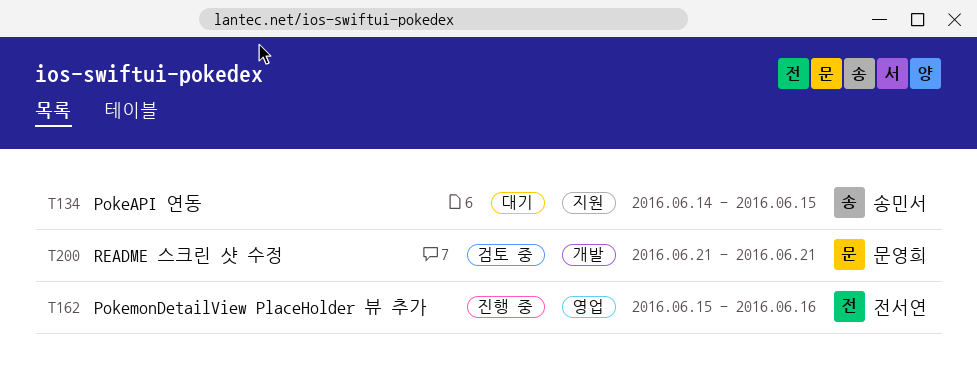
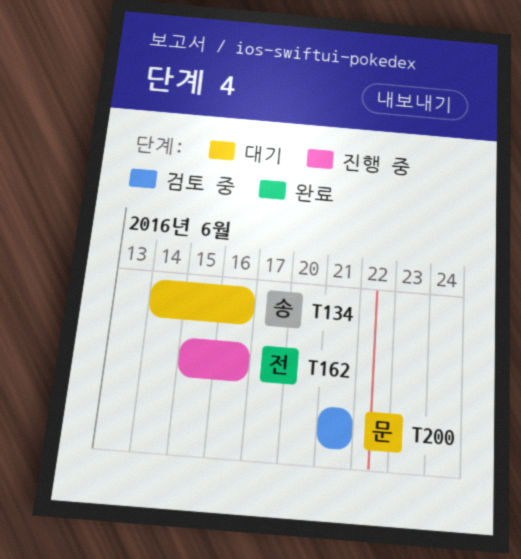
T134, due: Jun 15 -> Jun 16

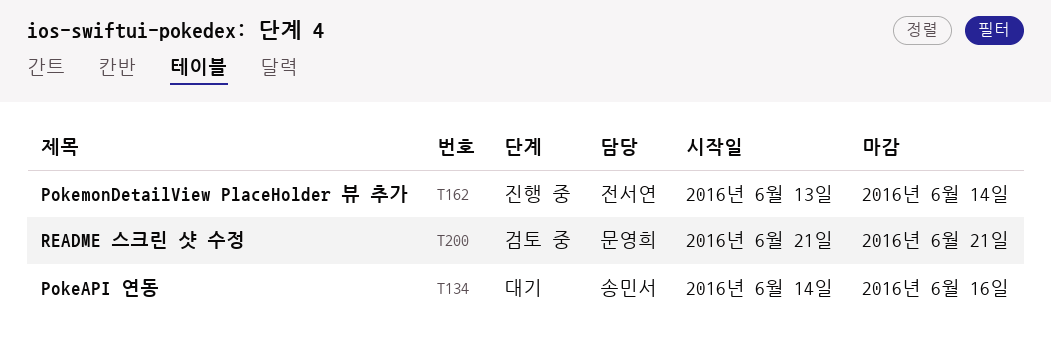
T162, start: Jun 15 -> Jun 13
T162, due: Jun 16 -> Jun 14

